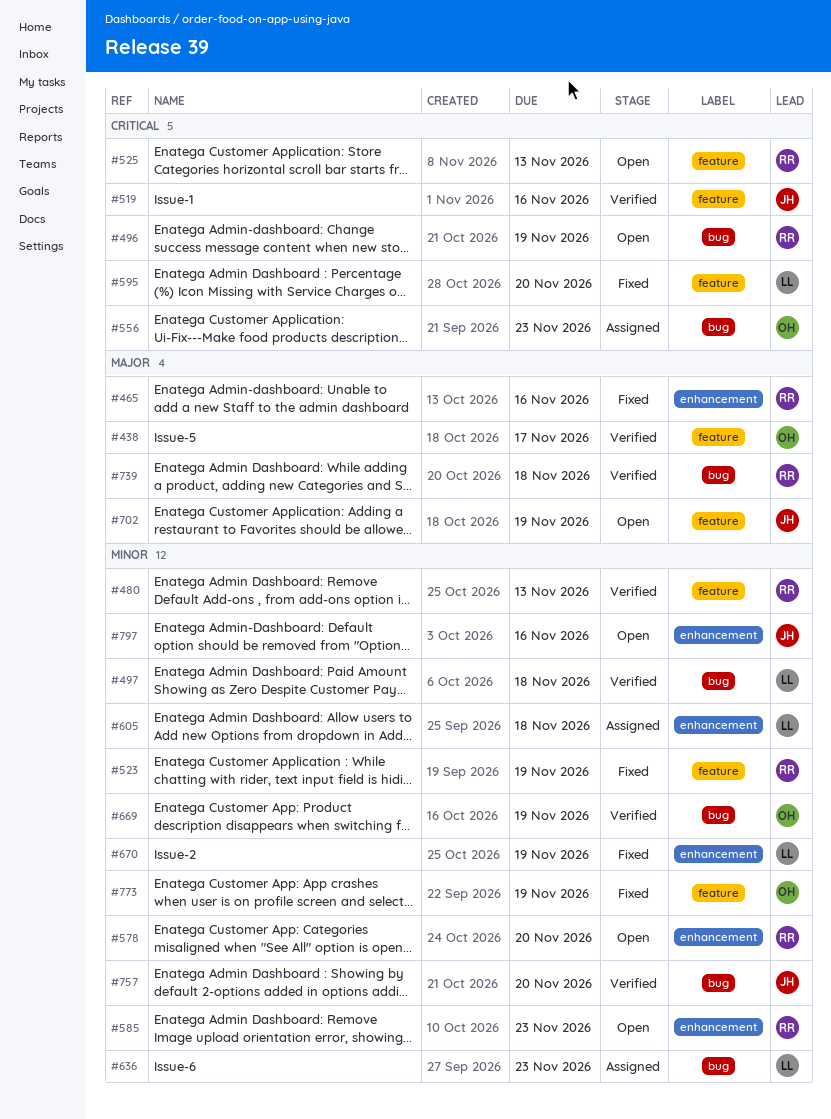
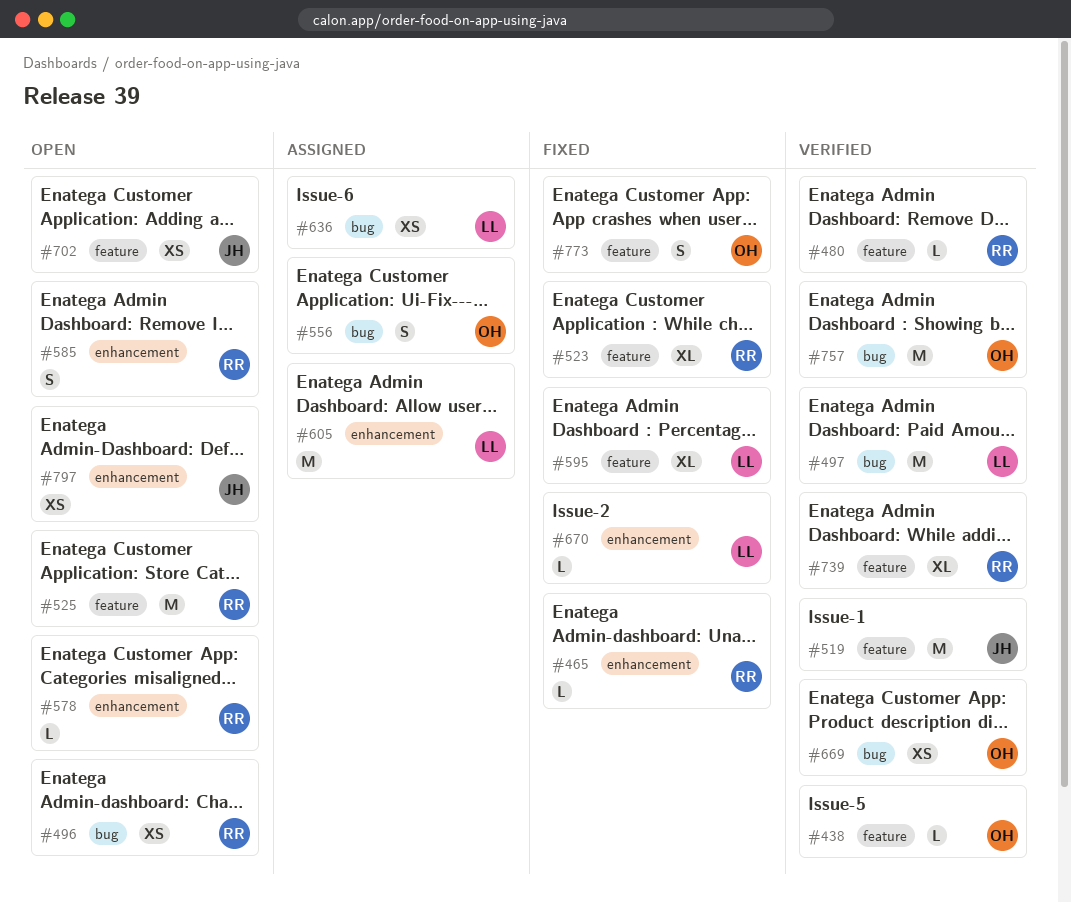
#739, label: bug -> feature
#757, owner: JH -> OH

